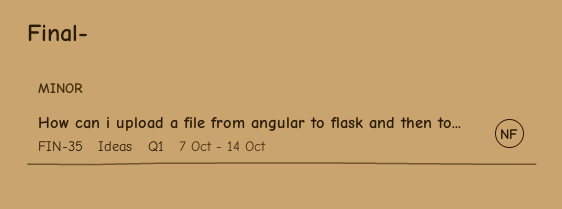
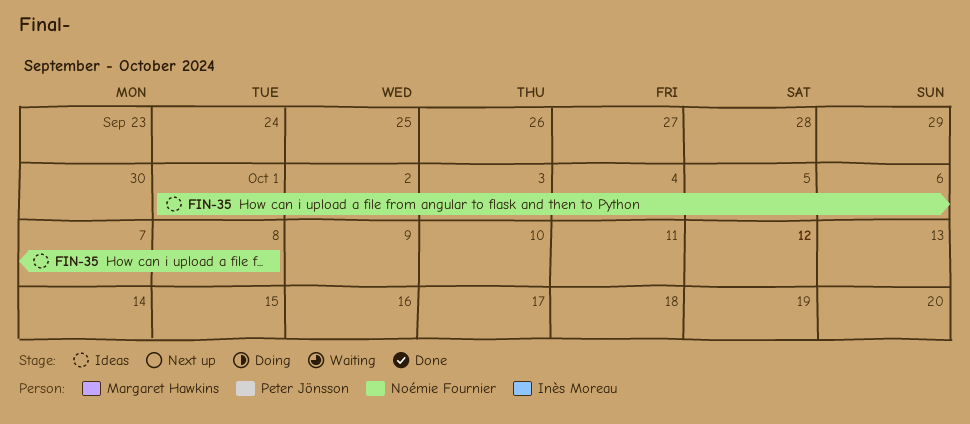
FIN-35, start: Oct 7 -> Oct 1
FIN-35, due: Oct 14 -> Oct 8

